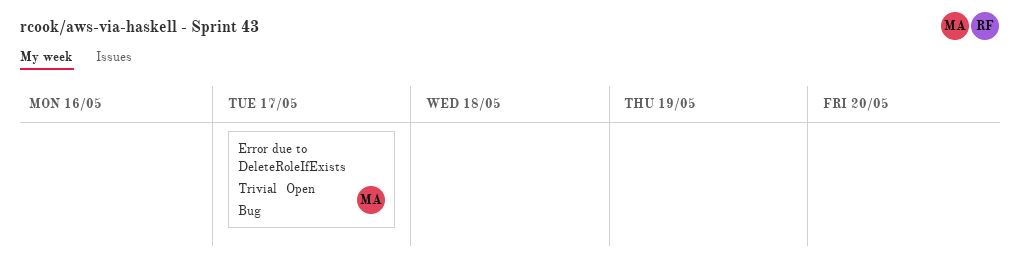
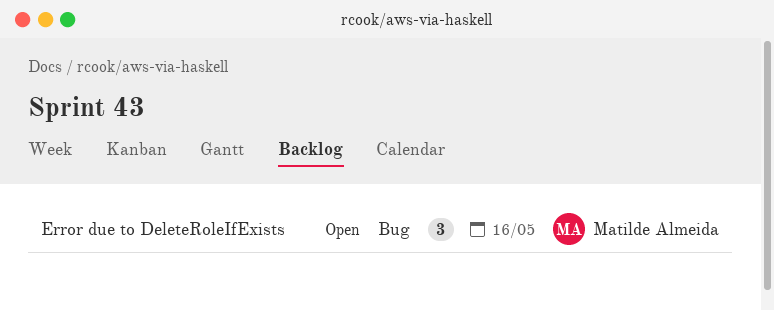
Error due to DeleteRoleIfExists, due: May 17 -> May 16

